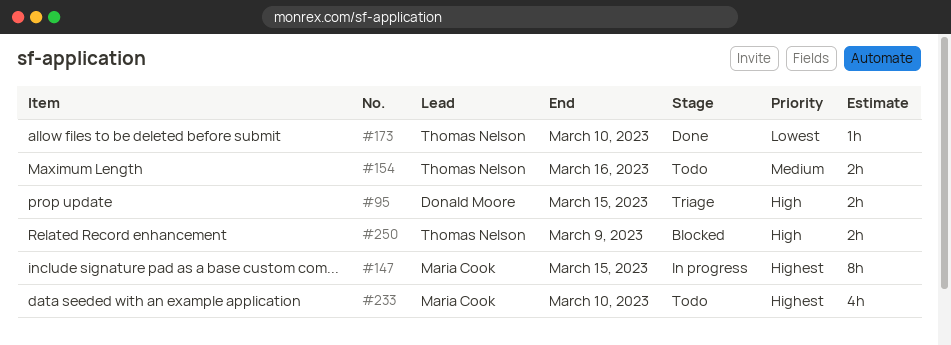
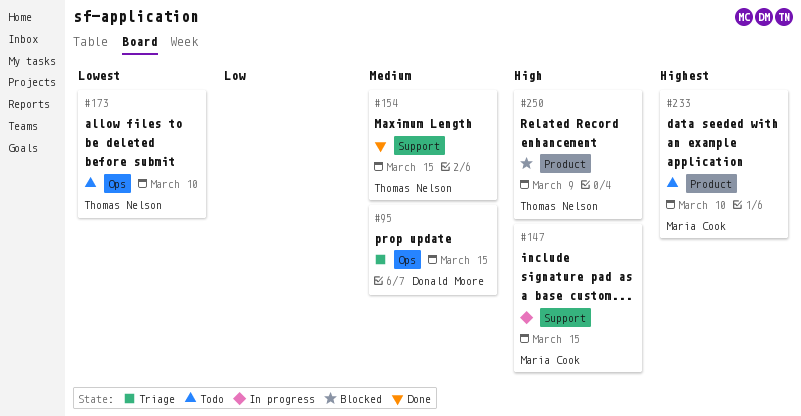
#95, priority: High -> Medium
#147, priority: Highest -> High
#154, status: Todo -> Done
#154, due: Mar 16 -> Mar 15
#173, status: Done -> Todo

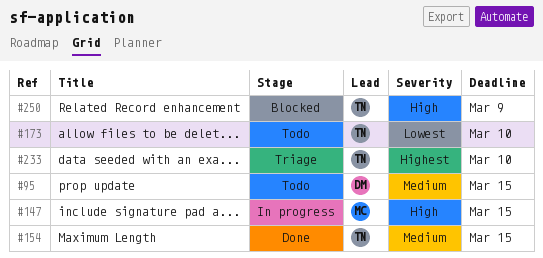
#95, status: Triage -> Todo
#233, status: Todo -> Triage
#233, owner: Maria Cook -> Thomas Nelson

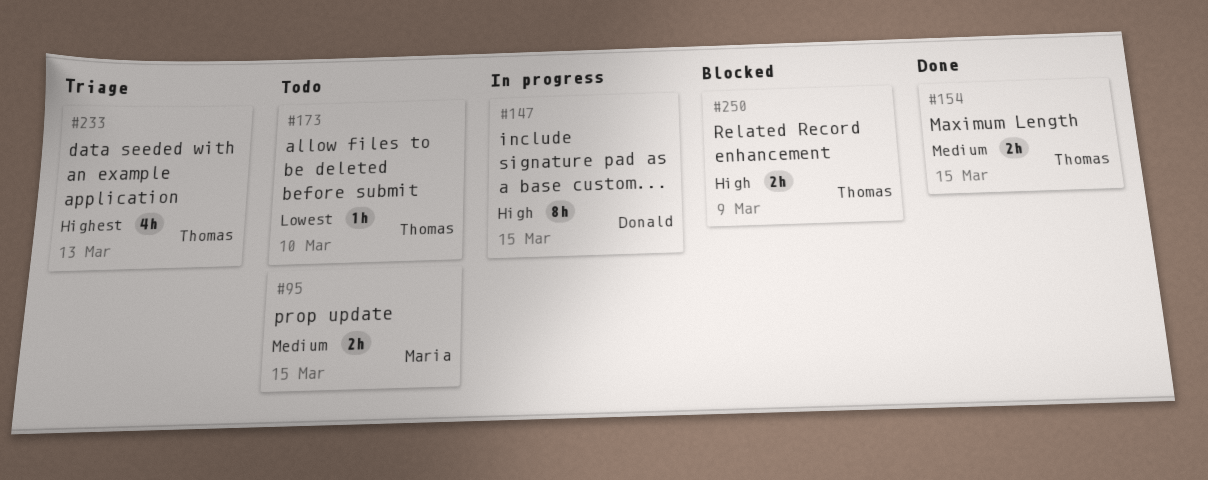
#95, owner: Donald -> Maria
#147, owner: Maria -> Donald
#233, due: Mar 10 -> Mar 13

